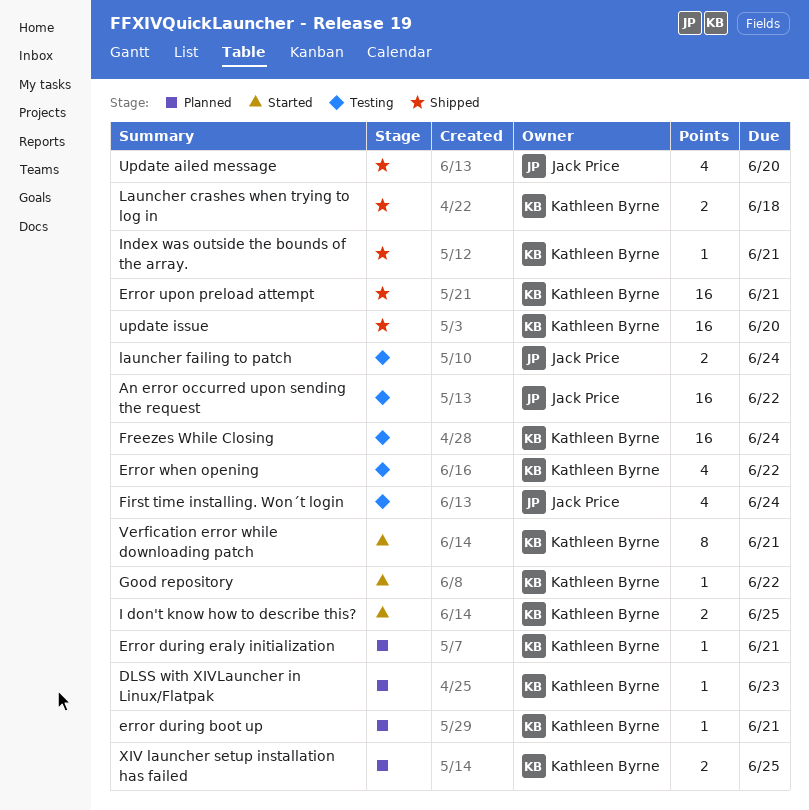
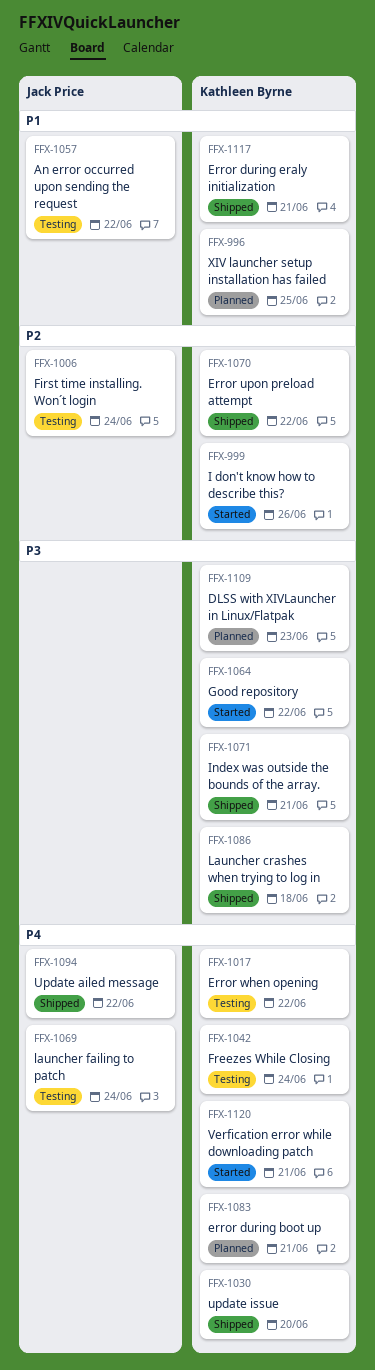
Error during eraly initialization, status: Planned -> Shipped
Error upon preload attempt, due: Jun 21 -> Jun 22
I don't know how to describe this?, due: Jun 25 -> Jun 26
Update ailed message, due: Jun 20 -> Jun 22

